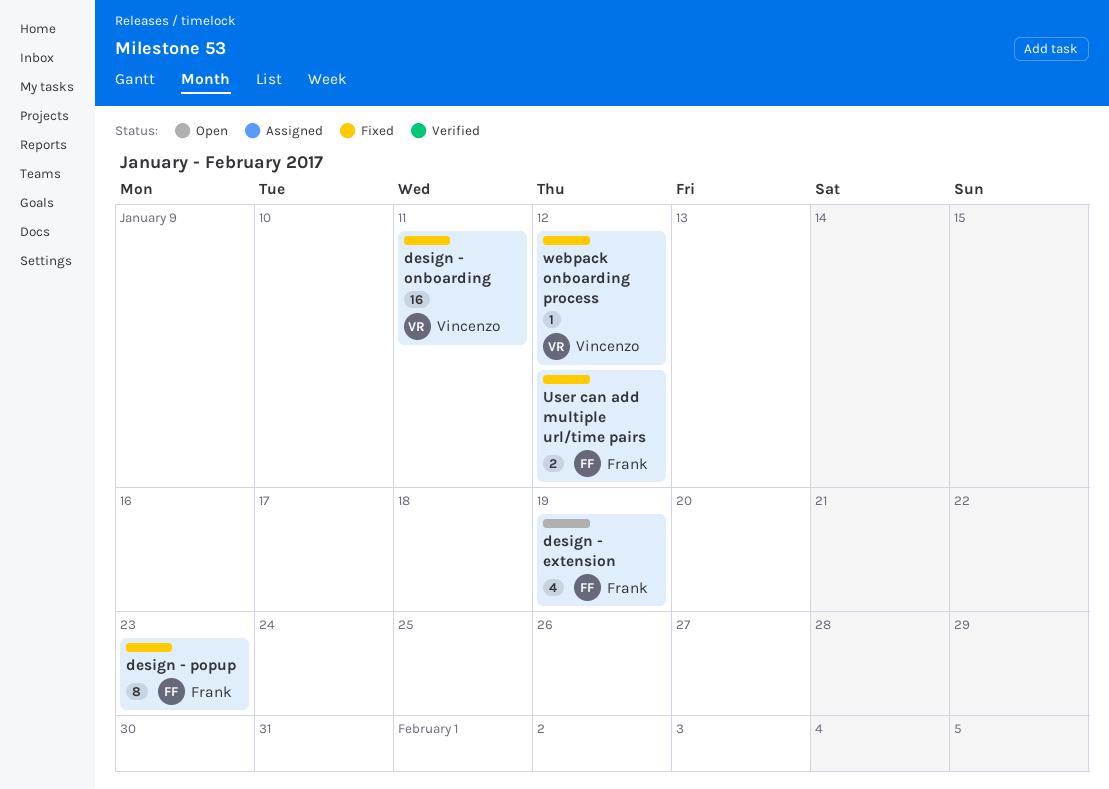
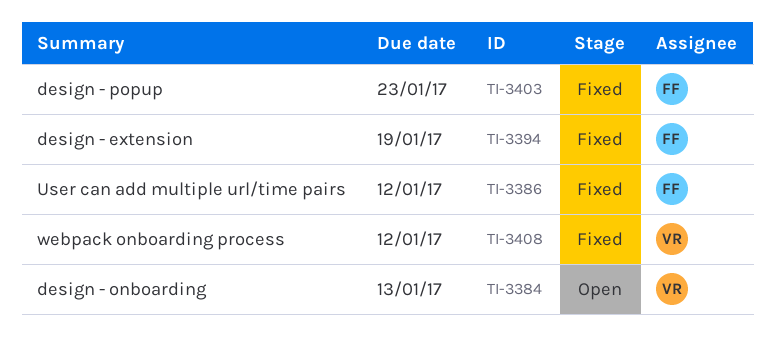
design - extension, status: Open -> Fixed
design - onboarding, status: Fixed -> Open
design - onboarding, due: Jan 11 -> Jan 13

